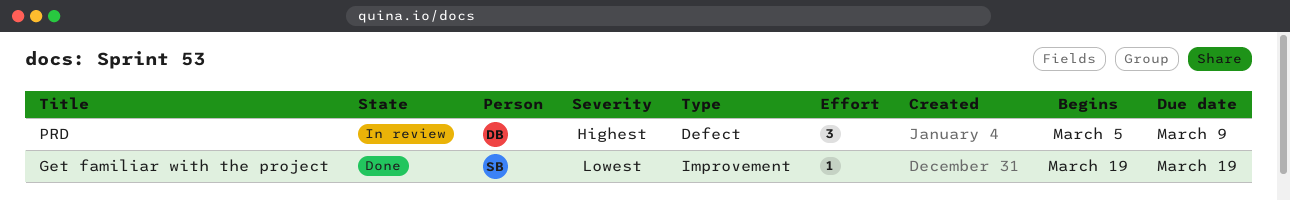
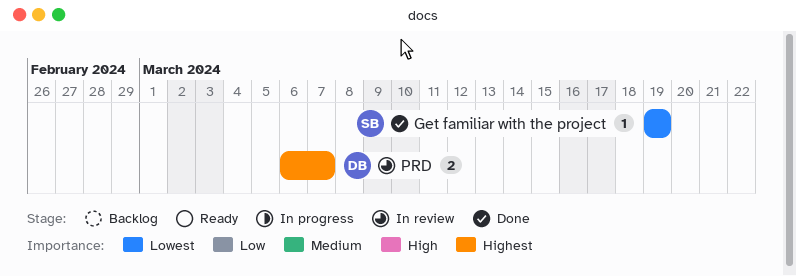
PRD, estimate: 3 -> 2
PRD, start: Mar 5 -> Mar 6
PRD, due: Mar 9 -> Mar 7

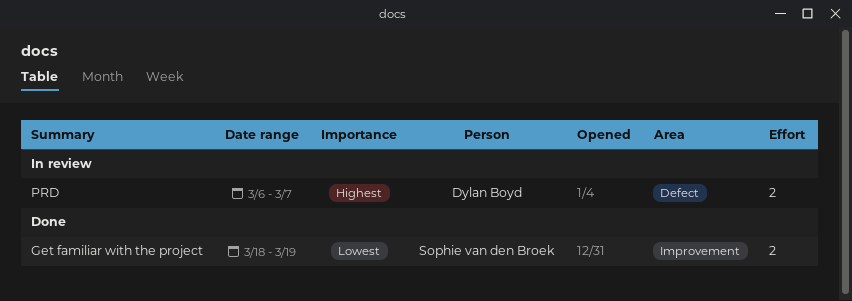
Get familiar with the project, estimate: 1 -> 2
Get familiar with the project, start: Mar 19 -> Mar 18

